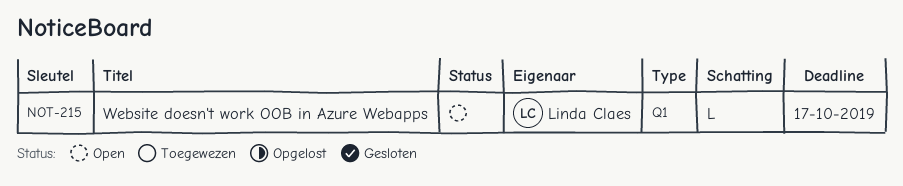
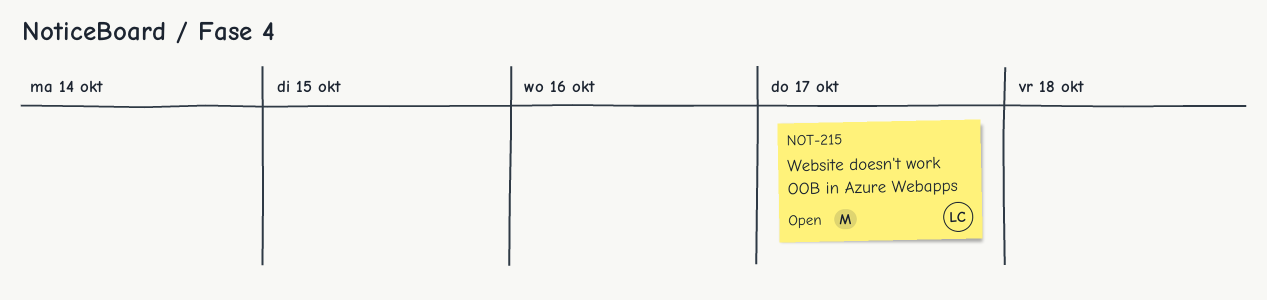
NOT-215, estimate: L -> M

